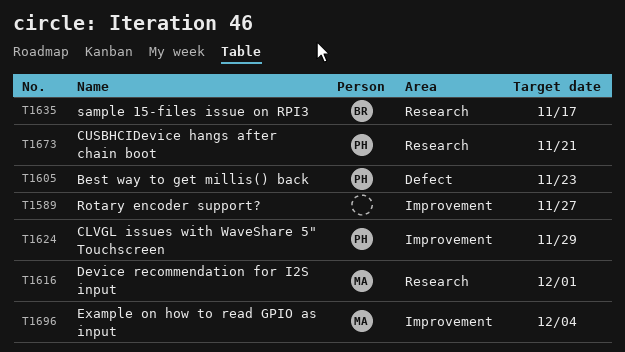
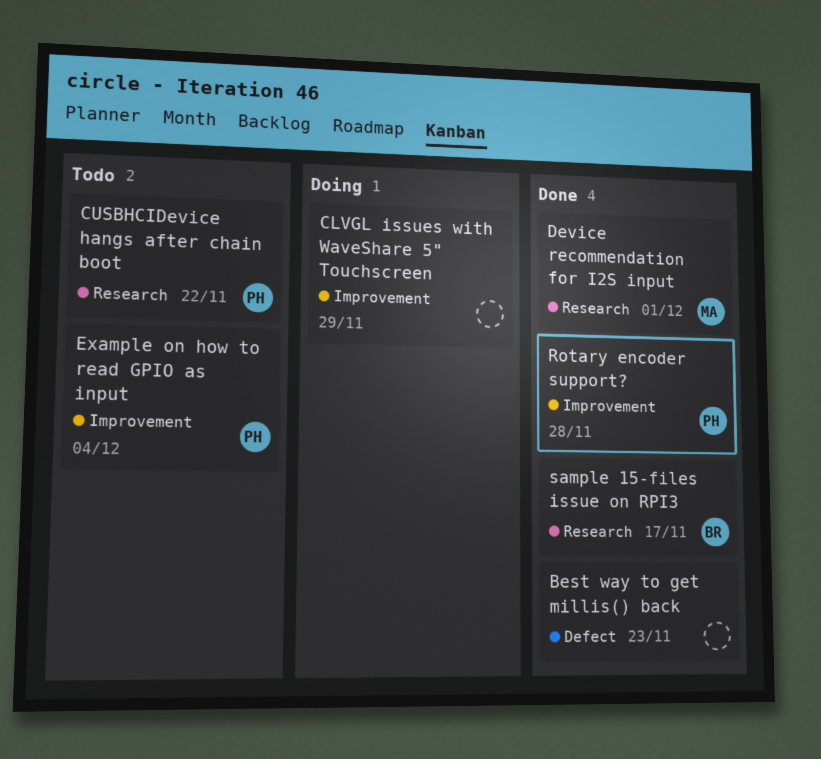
Best way to get millis() back, owner: PH -> none
CLVGL issues with WaveShare 5" Touchscreen, owner: PH -> none
CUSBHCIDevice hangs after chain boot, due: Nov 21 -> Nov 22
Example on how to read GPIO as input, owner: MA -> PH
Rotary encoder support?, owner: none -> PH
Rotary encoder support?, due: Nov 27 -> Nov 28

